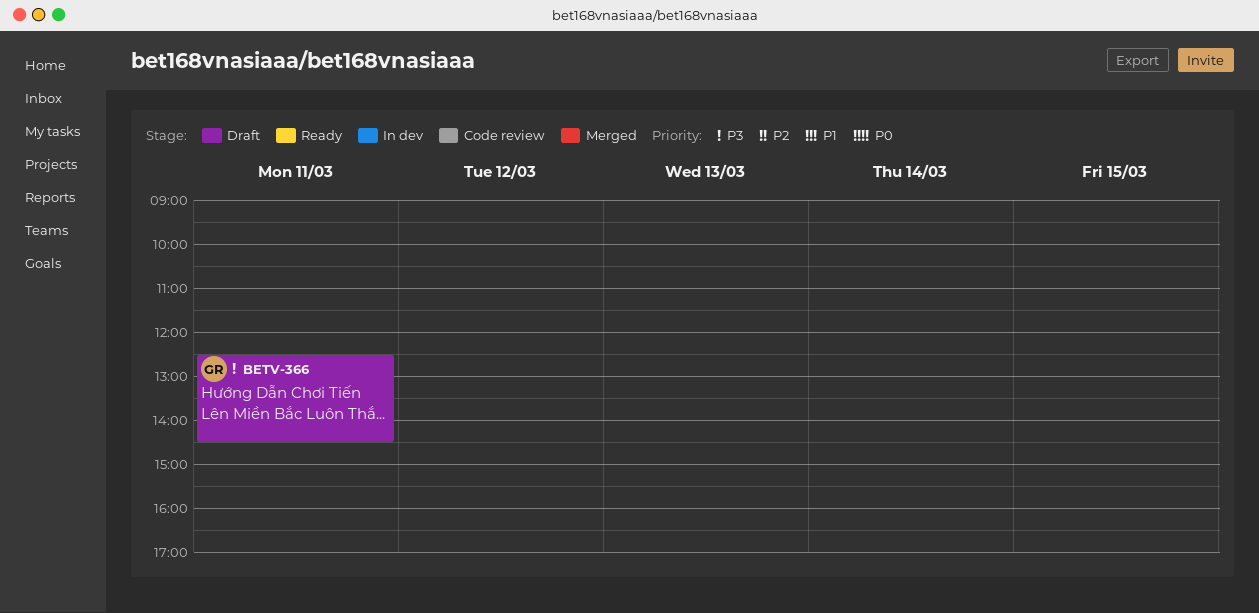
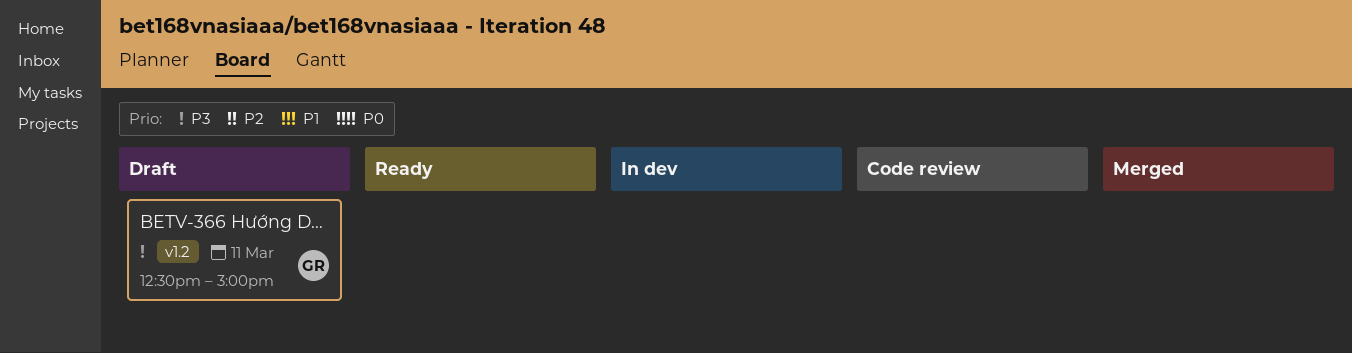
BETV-366, ends: 14:30 -> 15:00

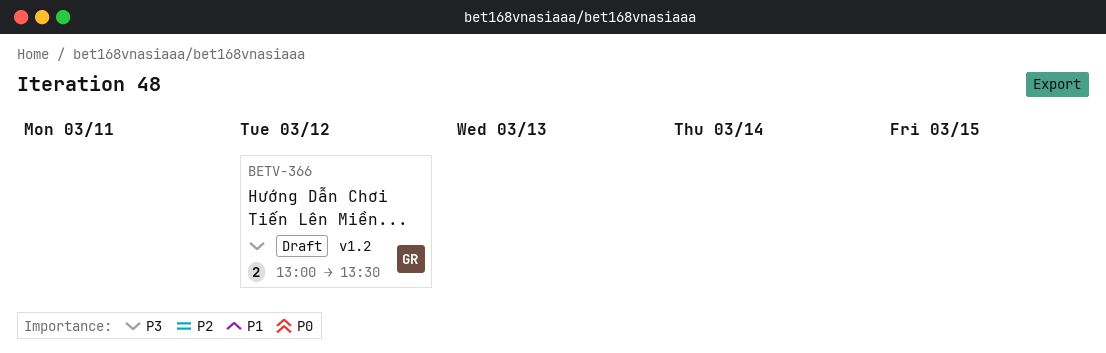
BETV-366, day: Mar 11 -> Mar 12
BETV-366, begins: 12:30 -> 13:00
BETV-366, ends: 15:00 -> 13:30

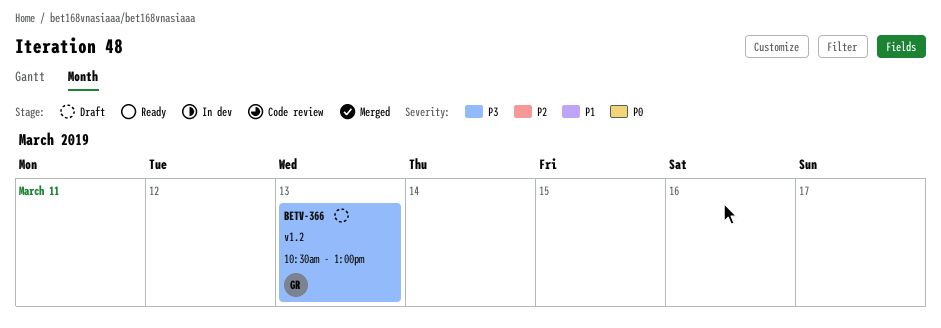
BETV-366, day: Mar 12 -> Mar 13
BETV-366, begins: 13:00 -> 10:30
BETV-366, ends: 13:30 -> 13:00

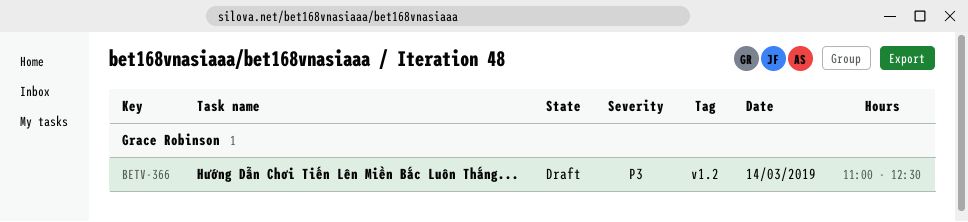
BETV-366, day: Mar 13 -> Mar 14
BETV-366, begins: 10:30 -> 11:00
BETV-366, ends: 13:00 -> 12:30

